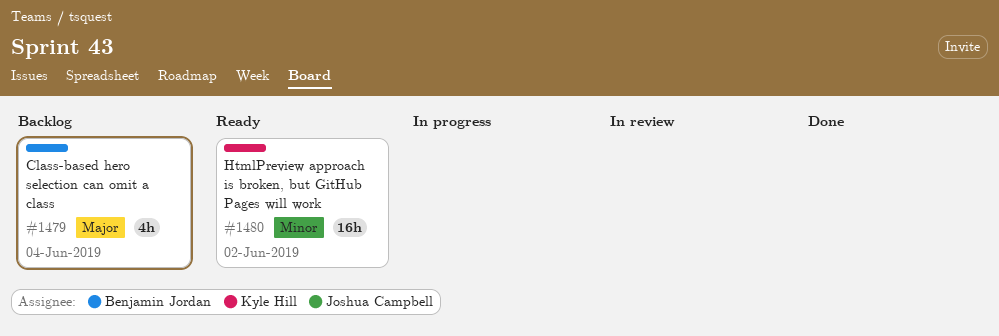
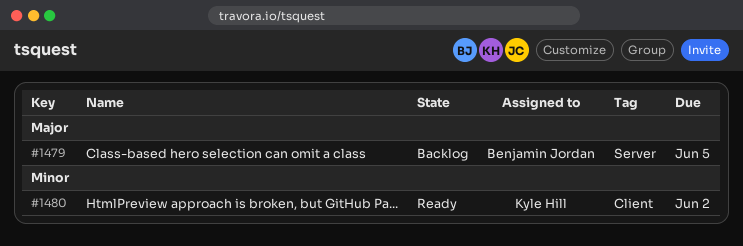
#1479, due: Jun 4 -> Jun 5

